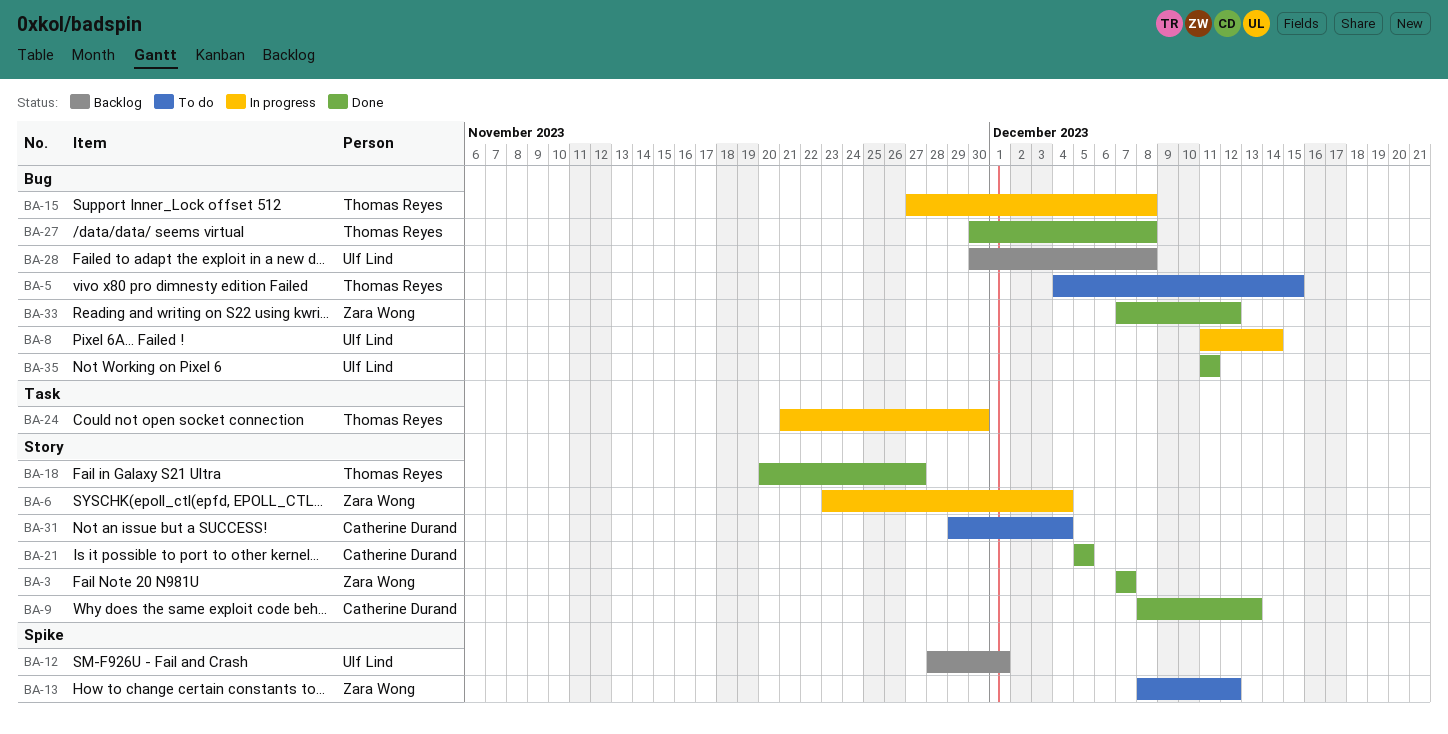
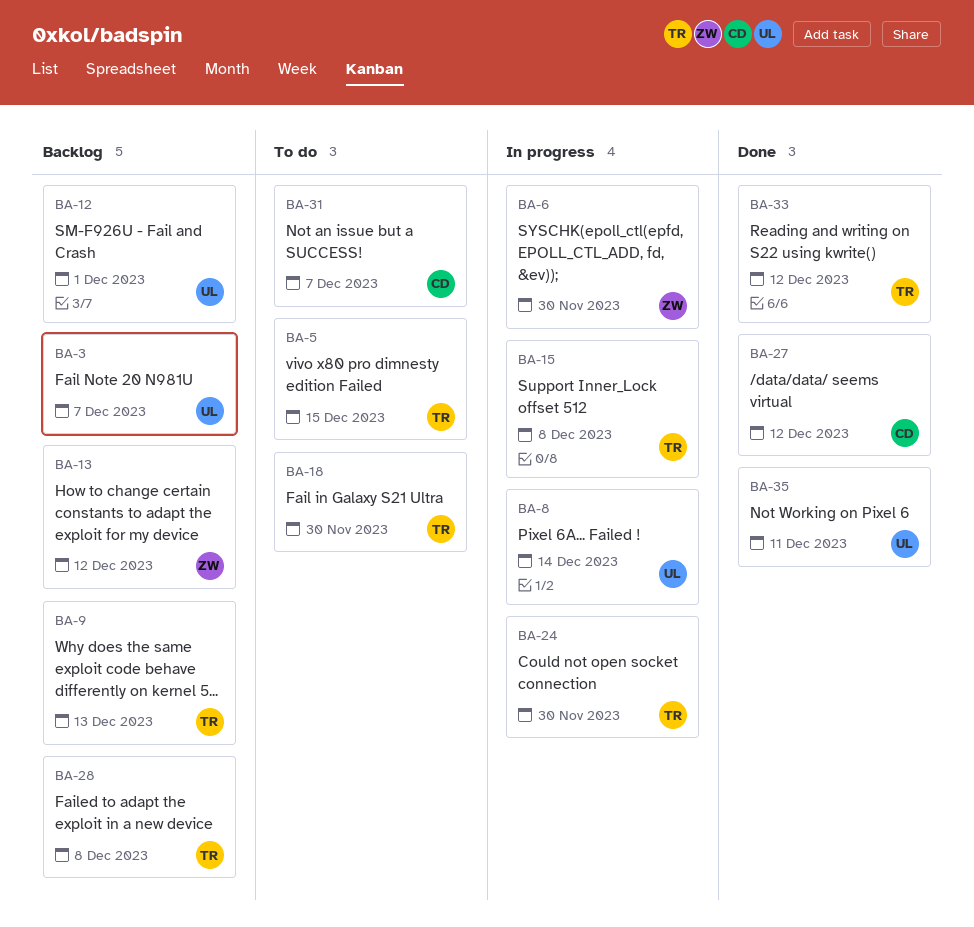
BA-3, status: Done -> Backlog
BA-3, owner: Zara Wong -> Ulf Lind
BA-6, due: Dec 4 -> Nov 30
BA-9, status: Done -> Backlog
BA-9, owner: Catherine Durand -> Thomas Reyes
BA-13, status: To do -> Backlog
BA-18, status: Done -> To do
BA-18, due: Nov 27 -> Nov 30
BA-21: present -> none
BA-27, owner: Thomas Reyes -> Catherine Durand
BA-27, due: Dec 8 -> Dec 12
BA-28, owner: Ulf Lind -> Thomas Reyes
BA-31, due: Dec 4 -> Dec 7
BA-33, owner: Zara Wong -> Thomas Reyes

